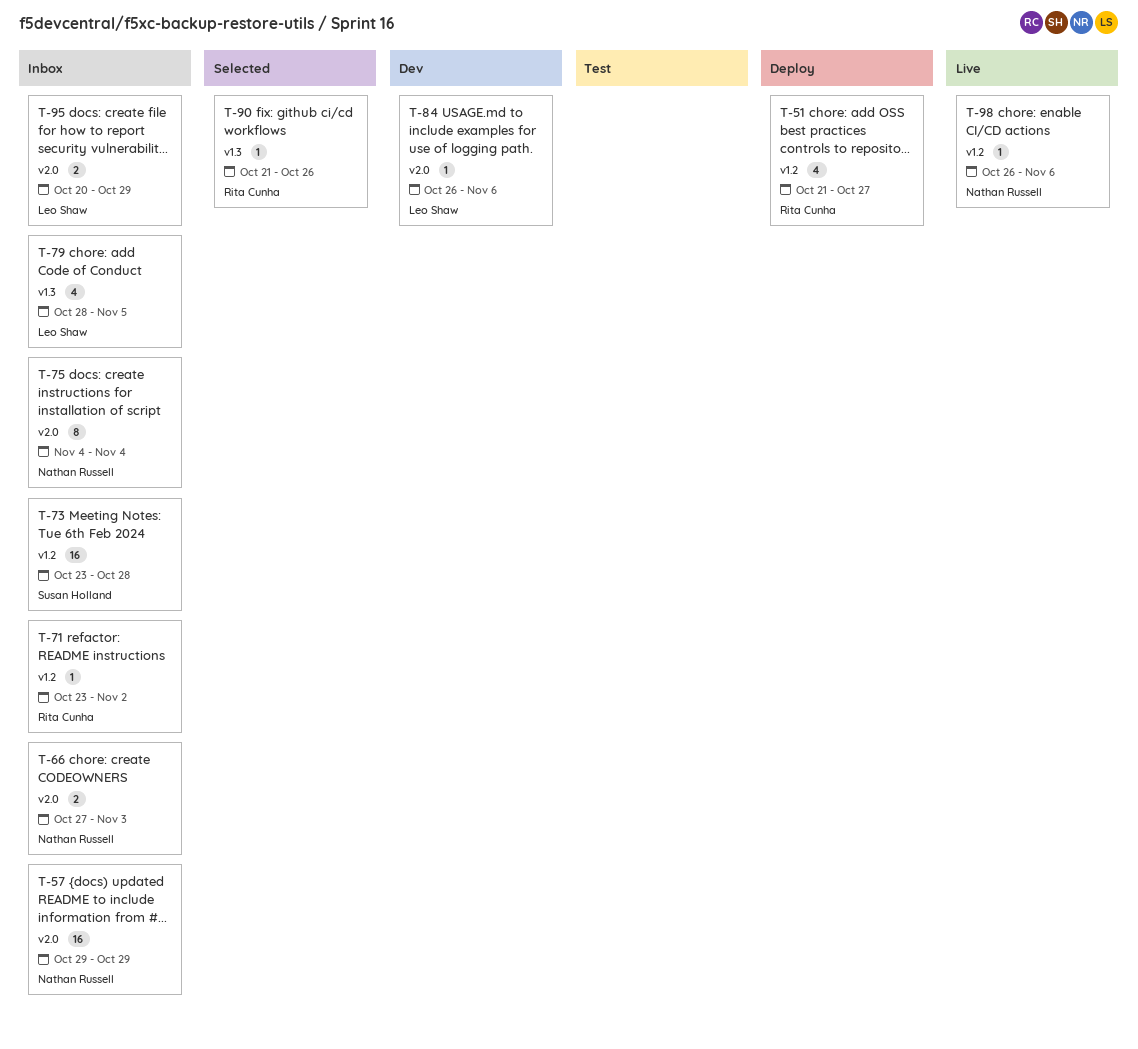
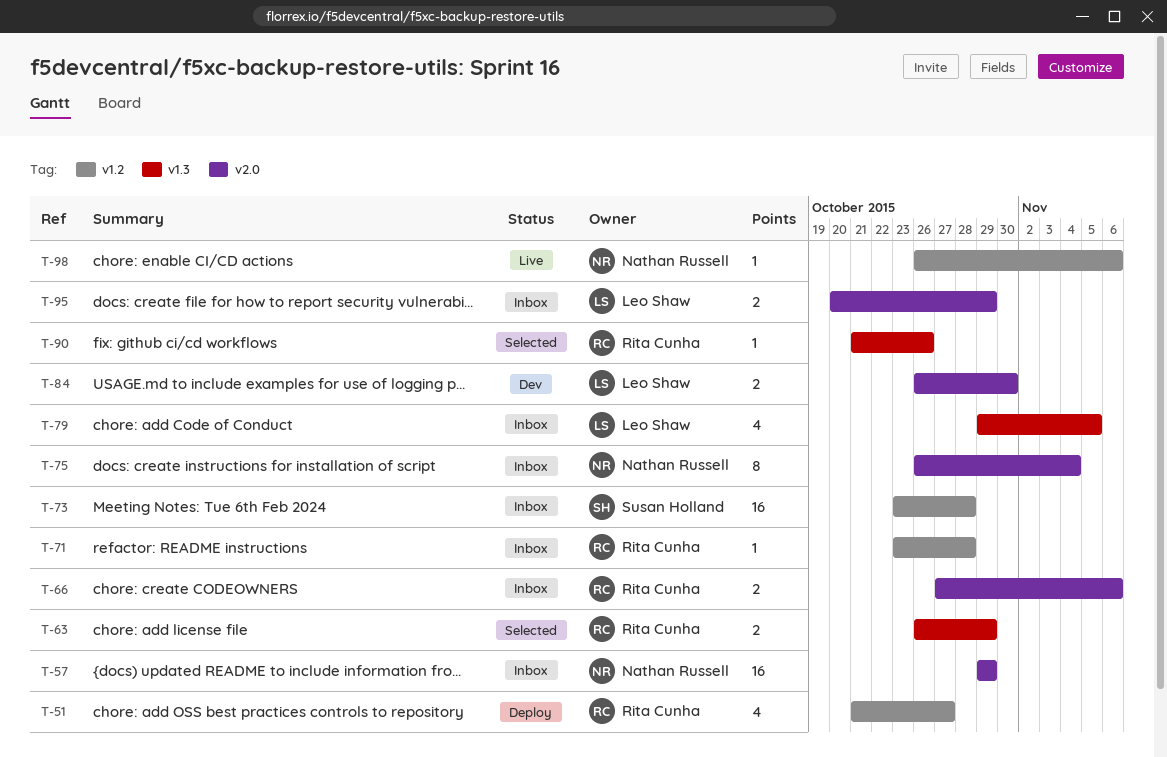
T-63: none -> present
T-66, owner: Nathan Russell -> Rita Cunha
T-66, due: Nov 3 -> Nov 6
T-71, due: Nov 2 -> Oct 28
T-75, start: Nov 4 -> Oct 26
T-79, start: Oct 28 -> Oct 29
T-84, estimate: 1 -> 2
T-84, due: Nov 6 -> Oct 30

